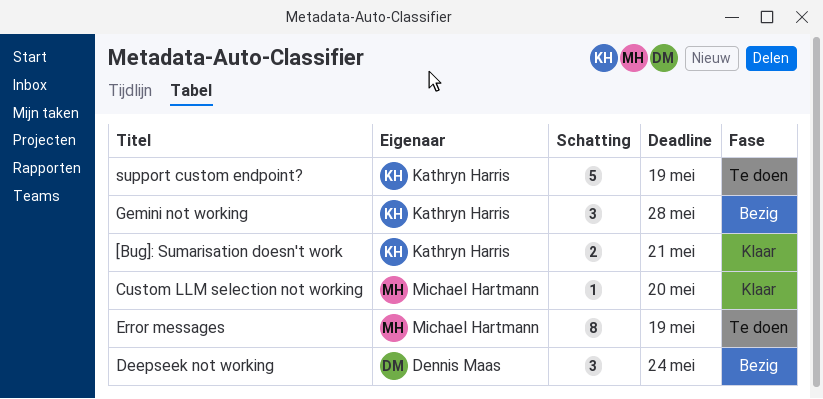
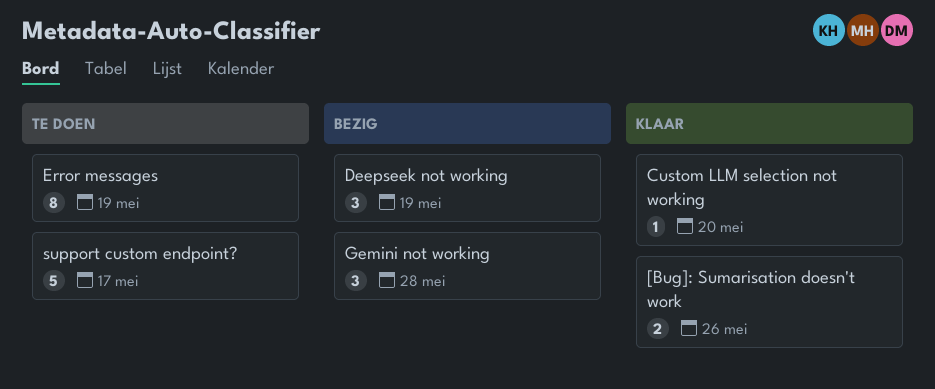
[Bug]: Sumarisation doesn't work, due: May 21 -> May 26
Deepseek not working, due: May 24 -> May 19
support custom endpoint?, due: May 19 -> May 17

